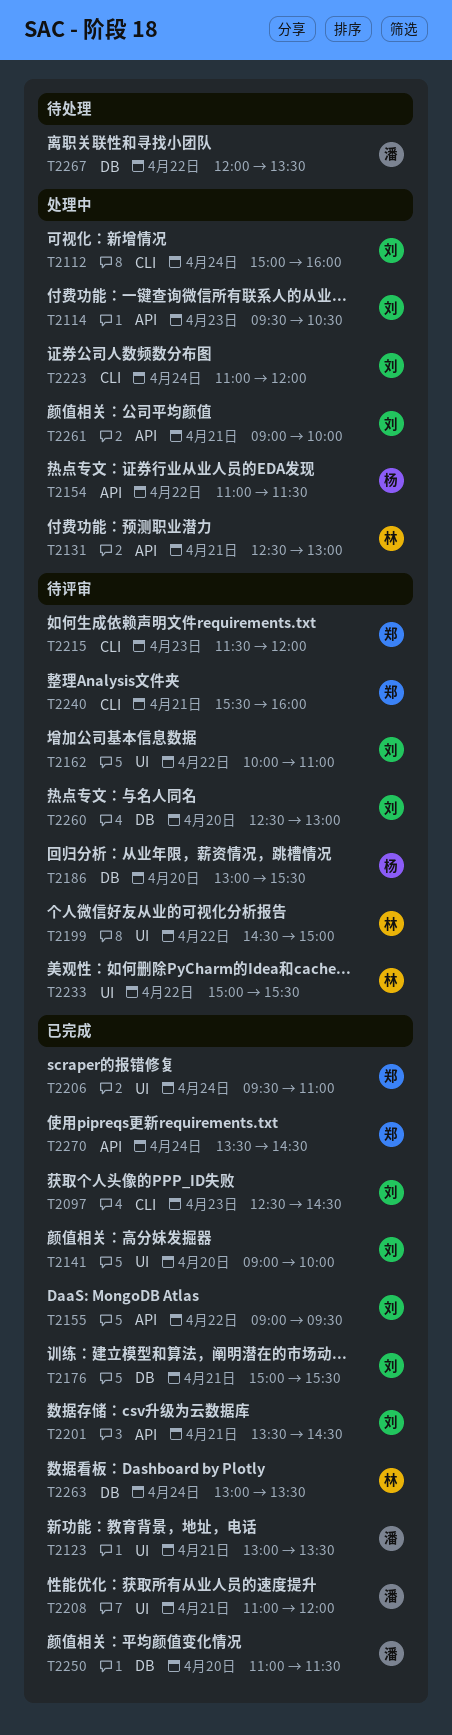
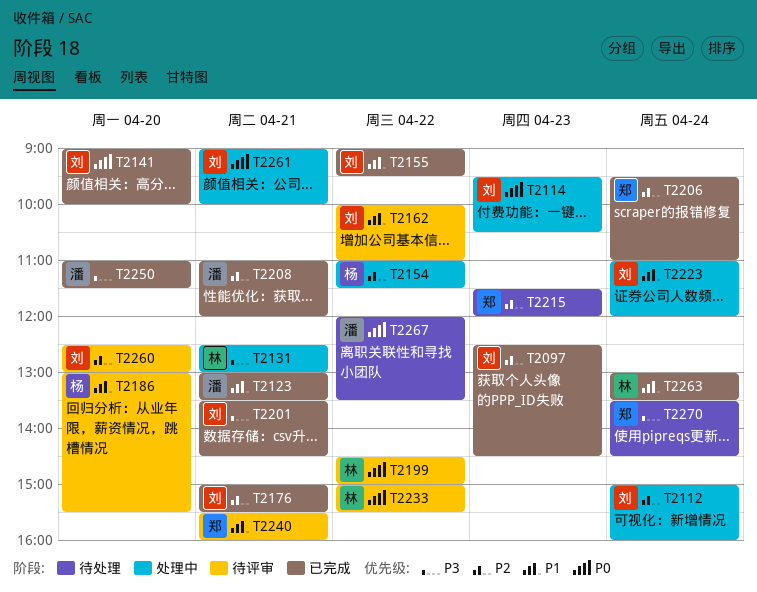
T2215, status: 待评审 -> 待处理
T2270, status: 已完成 -> 待处理

